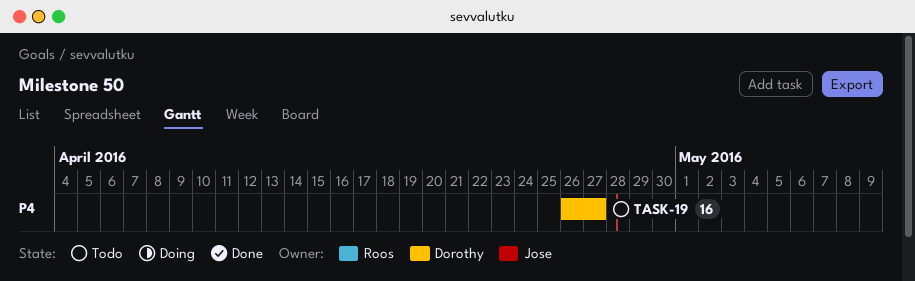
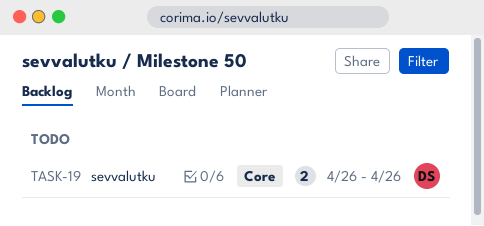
TASK-19, estimate: 16 -> 2
TASK-19, due: Apr 27 -> Apr 26

